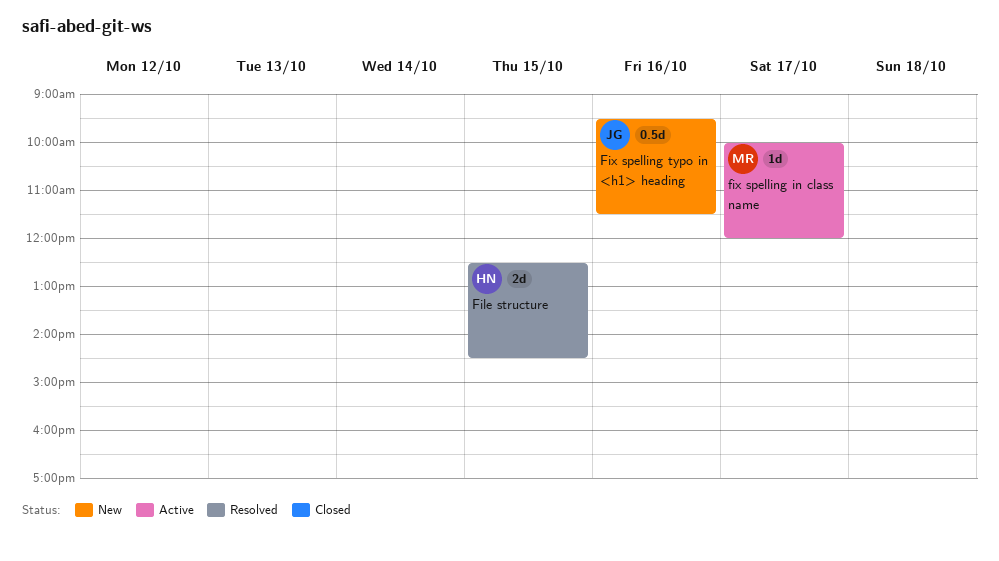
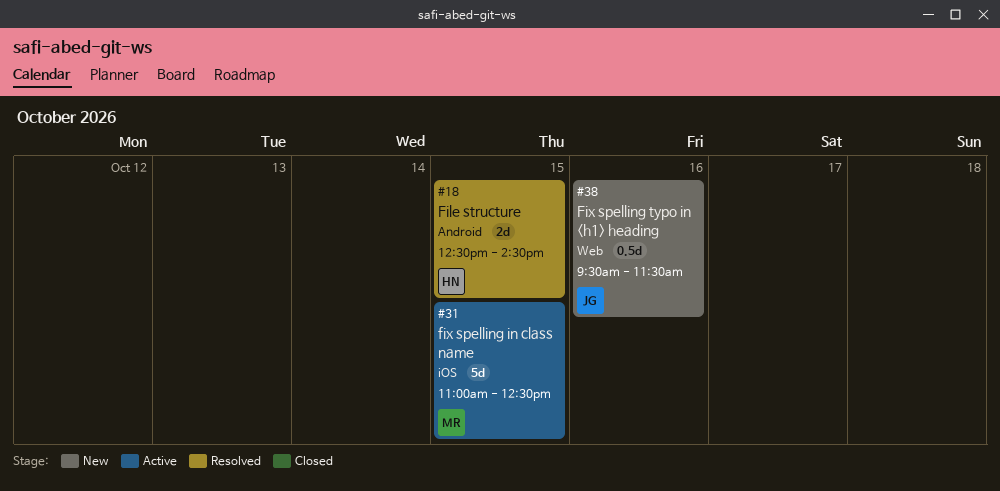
fix spelling in class name, estimate: 1d -> 5d
fix spelling in class name, day: Oct 17 -> Oct 15
fix spelling in class name, begins: 10:00 -> 11:00
fix spelling in class name, ends: 12:00 -> 12:30

